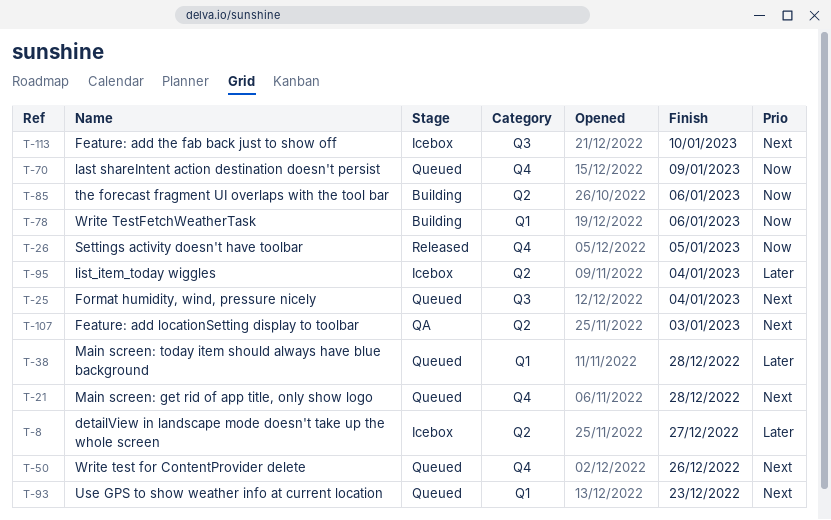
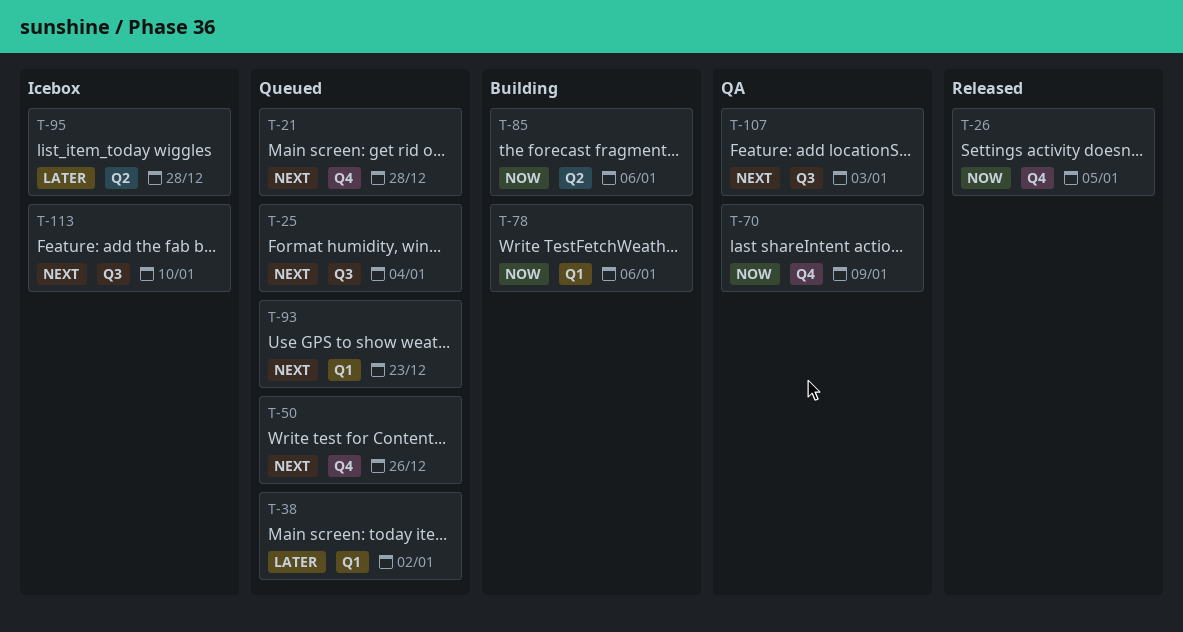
T-8: present -> none
T-38, due: Dec 28 -> Jan 2
T-70, status: Queued -> QA
T-95, due: Jan 4 -> Dec 28
T-107, label: Q2 -> Q3

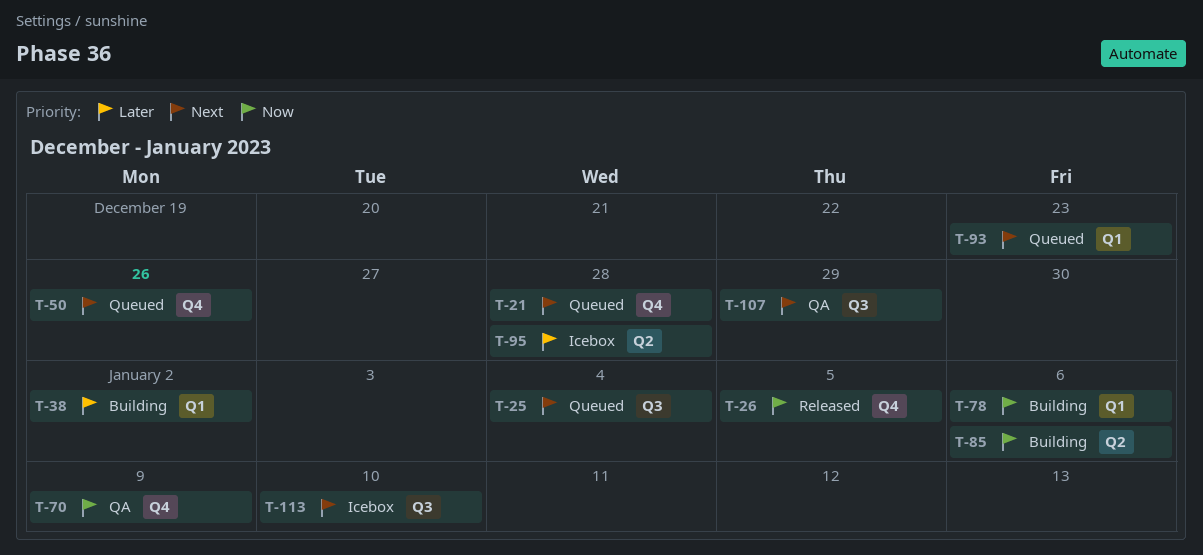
T-38, status: Queued -> Building
T-107, due: Jan 3 -> Dec 29

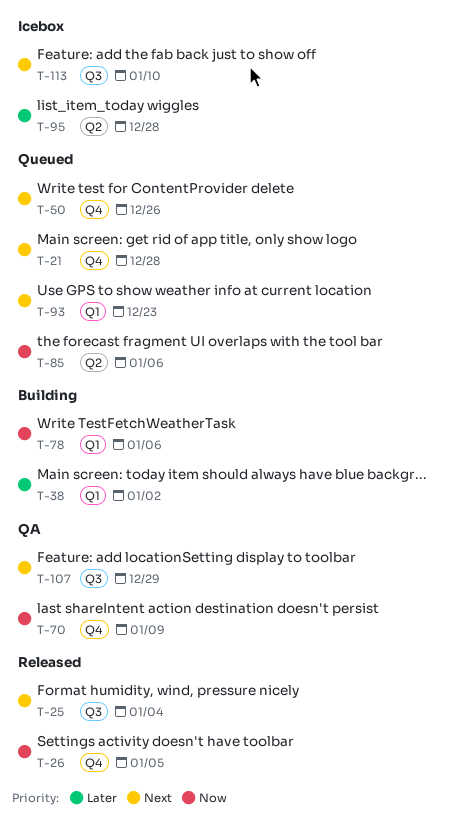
T-25, status: Queued -> Released
T-85, status: Building -> Queued

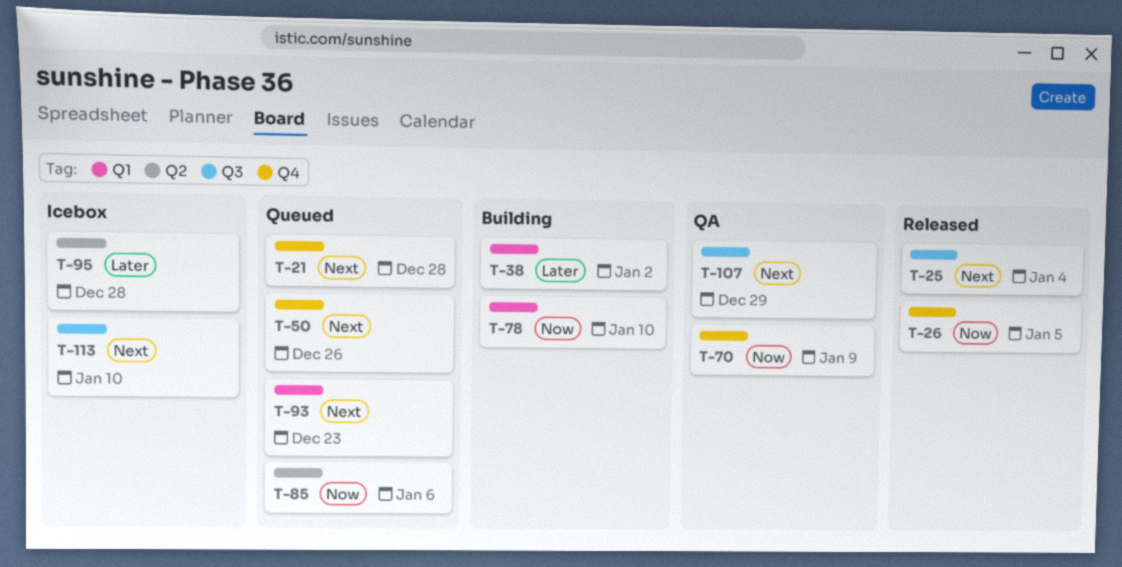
T-78, due: Jan 6 -> Jan 10

